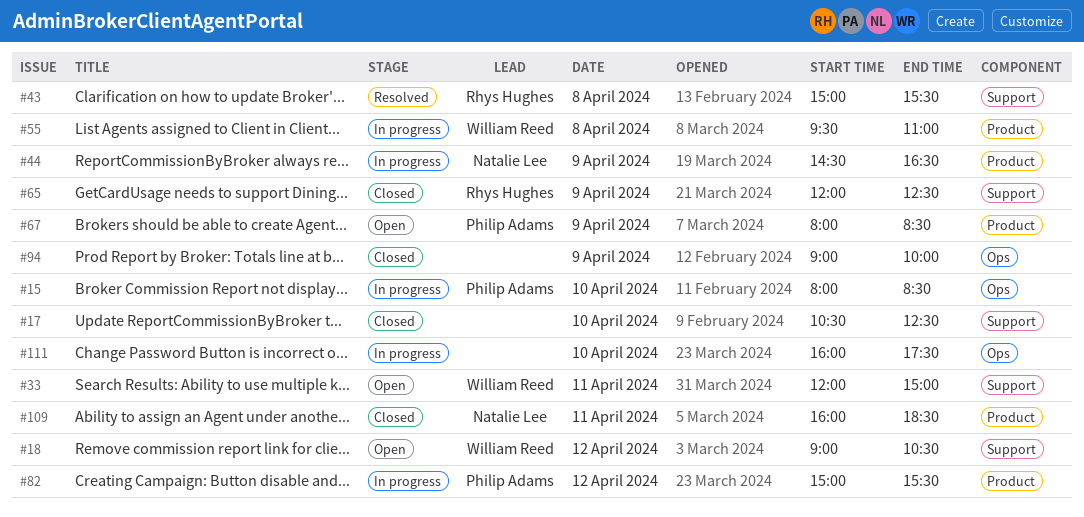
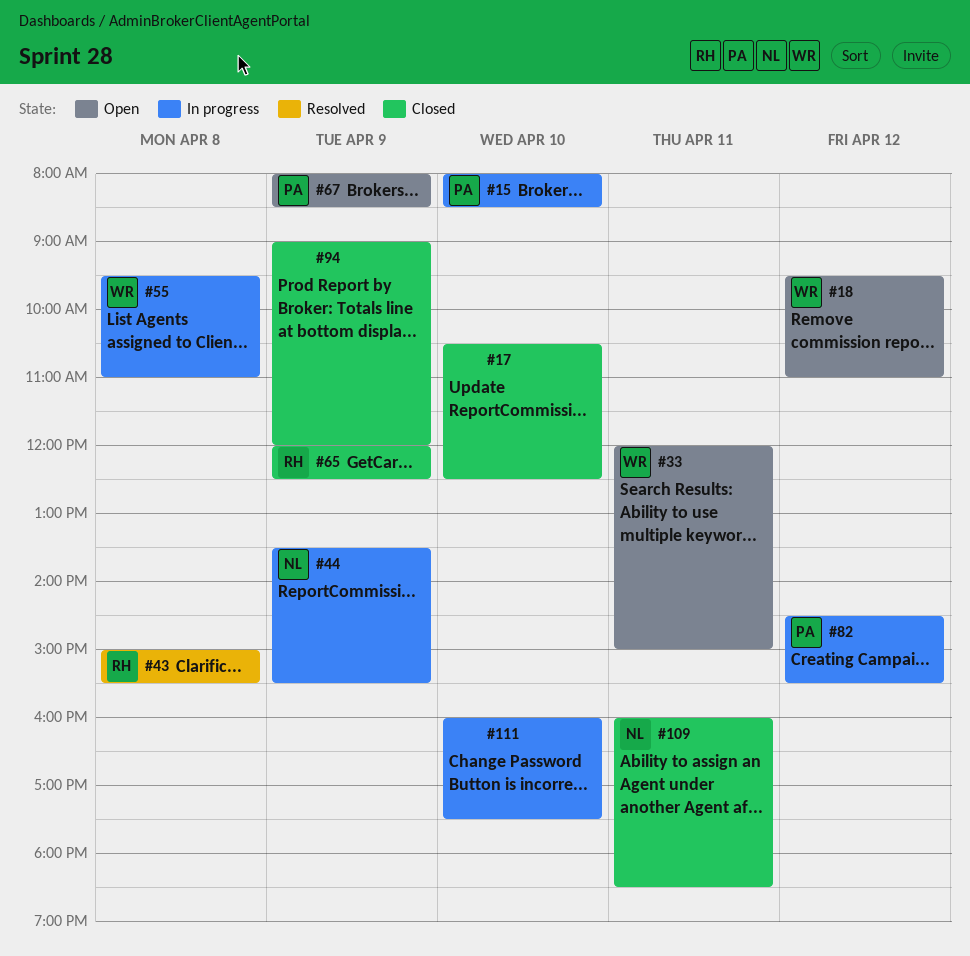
#18, begins: 09:00 -> 09:30
#18, ends: 10:30 -> 11:00
#44, begins: 14:30 -> 13:30
#44, ends: 16:30 -> 15:30
#82, begins: 15:00 -> 14:30
#94, ends: 10:00 -> 12:00

